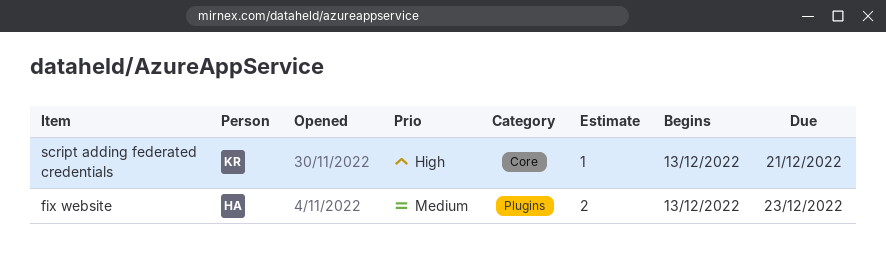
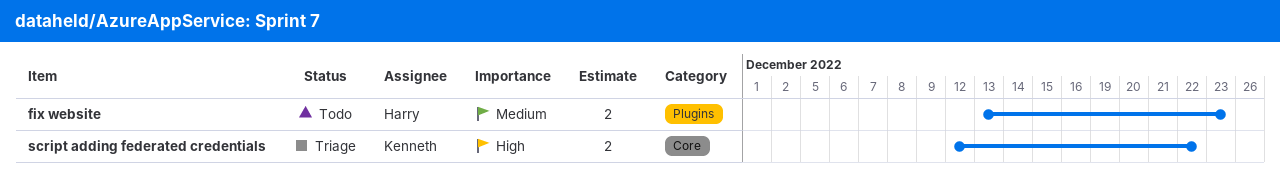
script adding federated credentials, estimate: 1 -> 2
script adding federated credentials, start: Dec 13 -> Dec 12
script adding federated credentials, due: Dec 21 -> Dec 22

